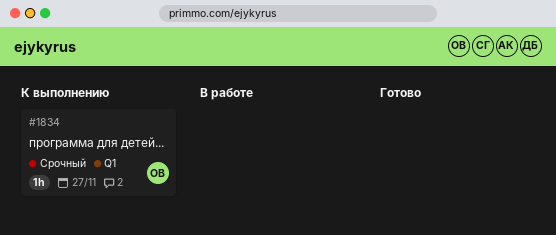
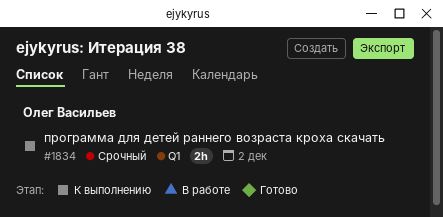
#1834, estimate: 1h -> 2h
#1834, due: Nov 27 -> Dec 2

